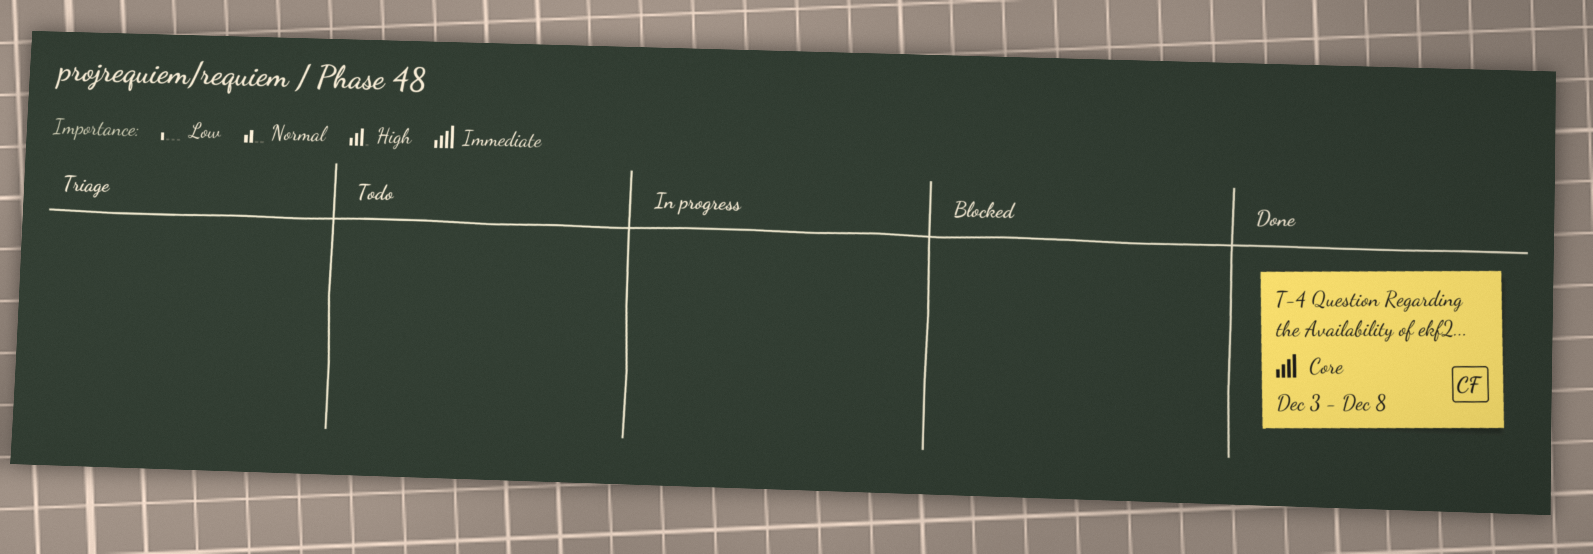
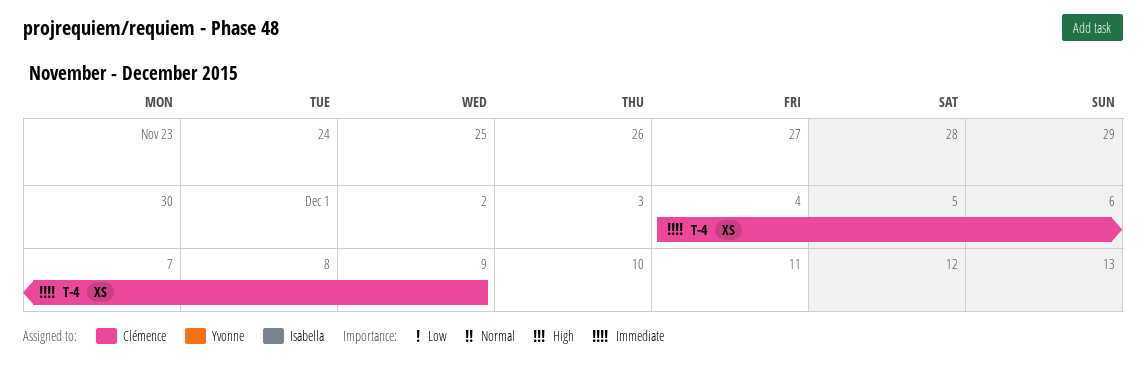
T-4, start: Dec 3 -> Dec 4
T-4, due: Dec 8 -> Dec 9

